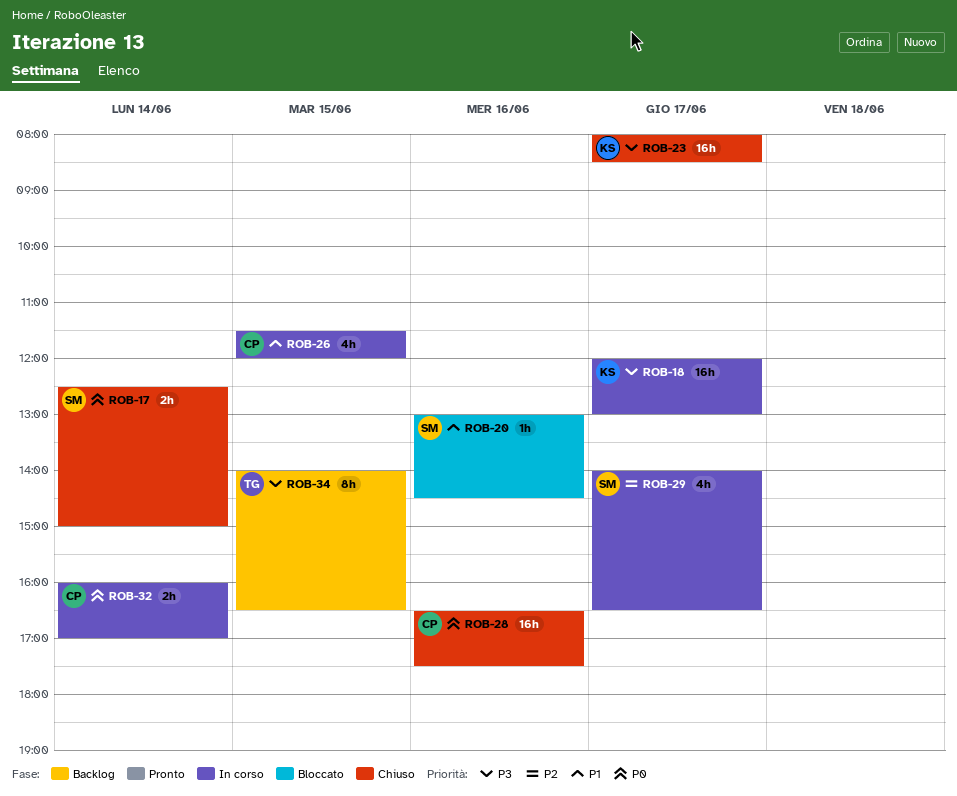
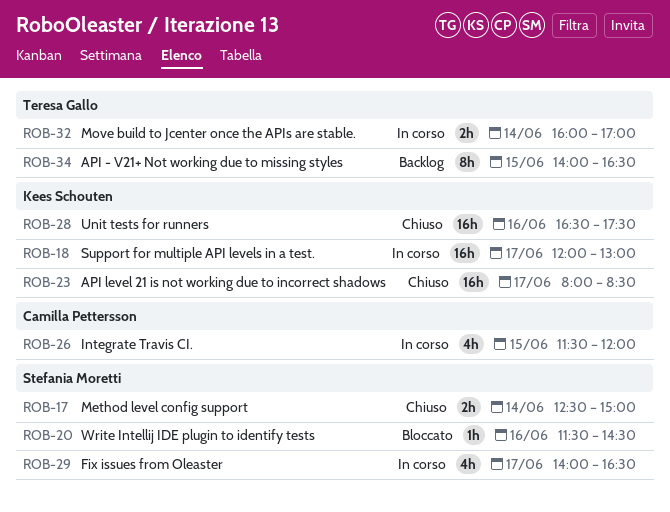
ROB-20, begins: 13:00 -> 11:30
ROB-28, owner: Camilla Pettersson -> Kees Schouten
ROB-32, owner: Camilla Pettersson -> Teresa Gallo

